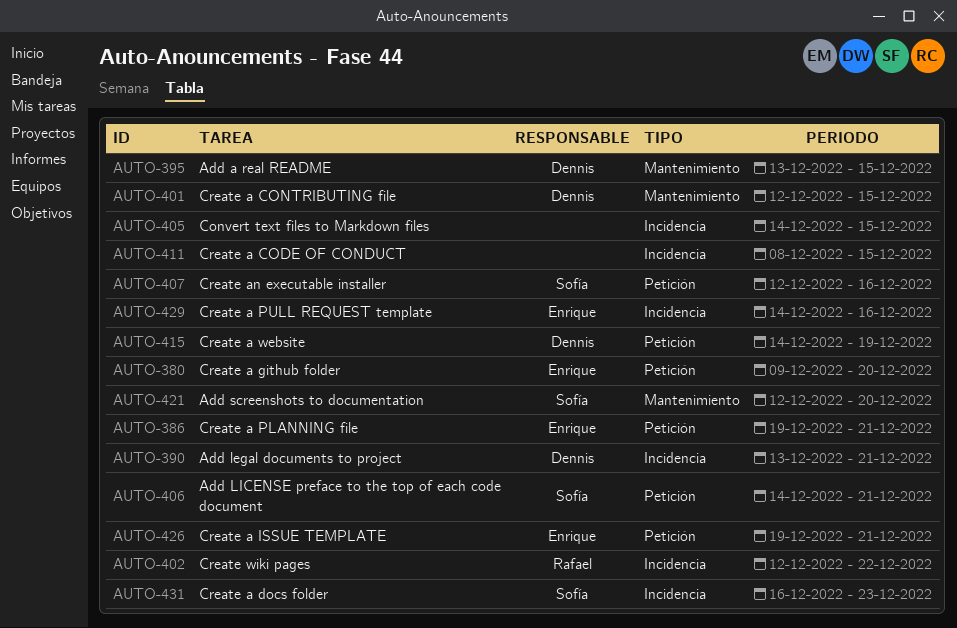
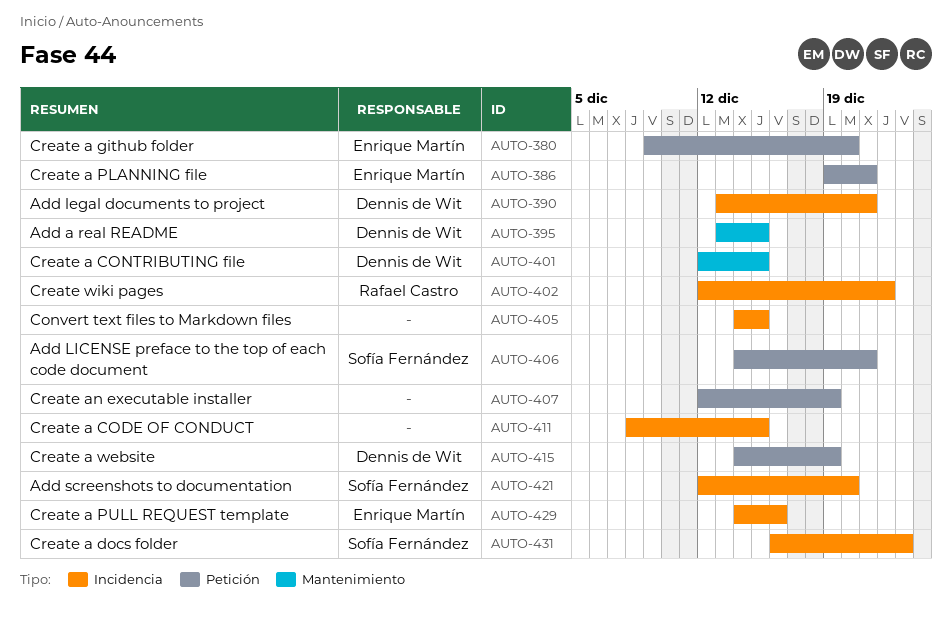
AUTO-407, owner: Sofía Fernández -> none
AUTO-407, due: Dec 16 -> Dec 19
AUTO-421, label: Mantenimiento -> Incidencia
AUTO-426: present -> none

